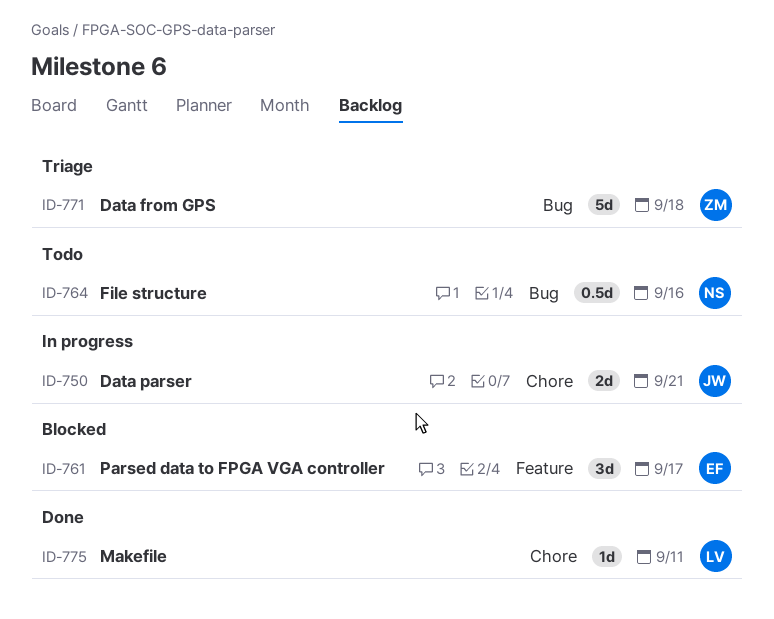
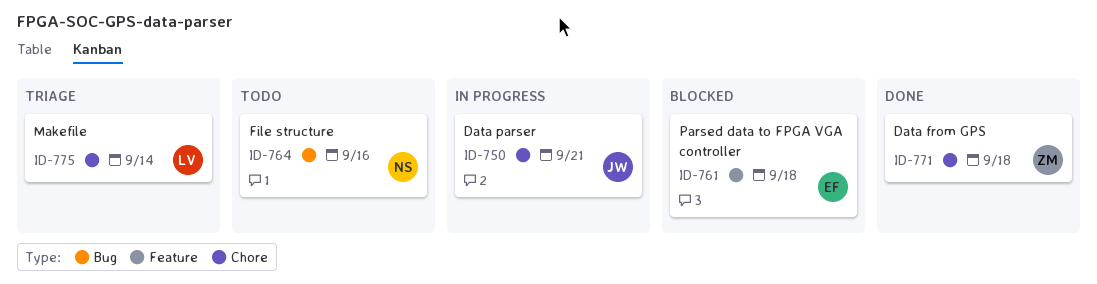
ID-761, due: Sep 17 -> Sep 18
ID-771, status: Triage -> Done
ID-771, label: Bug -> Chore
ID-775, status: Done -> Triage
ID-775, due: Sep 11 -> Sep 14

